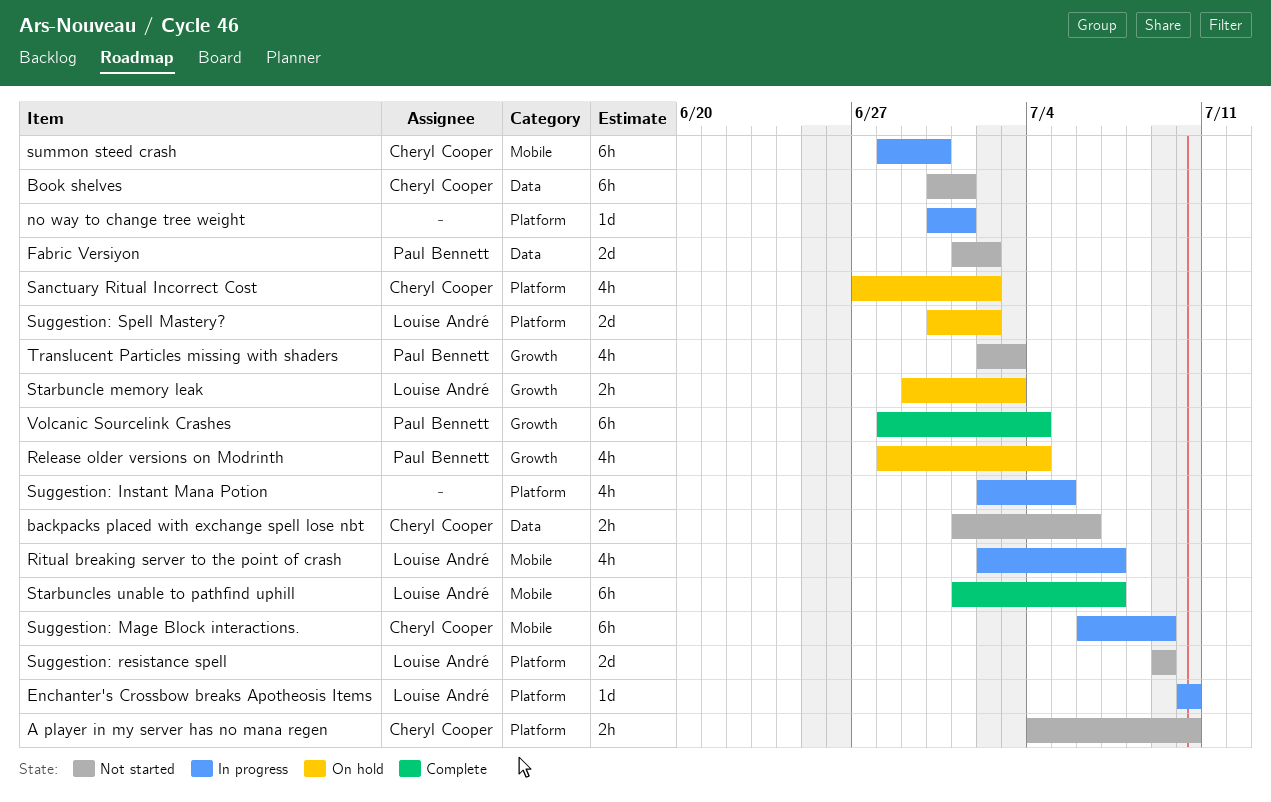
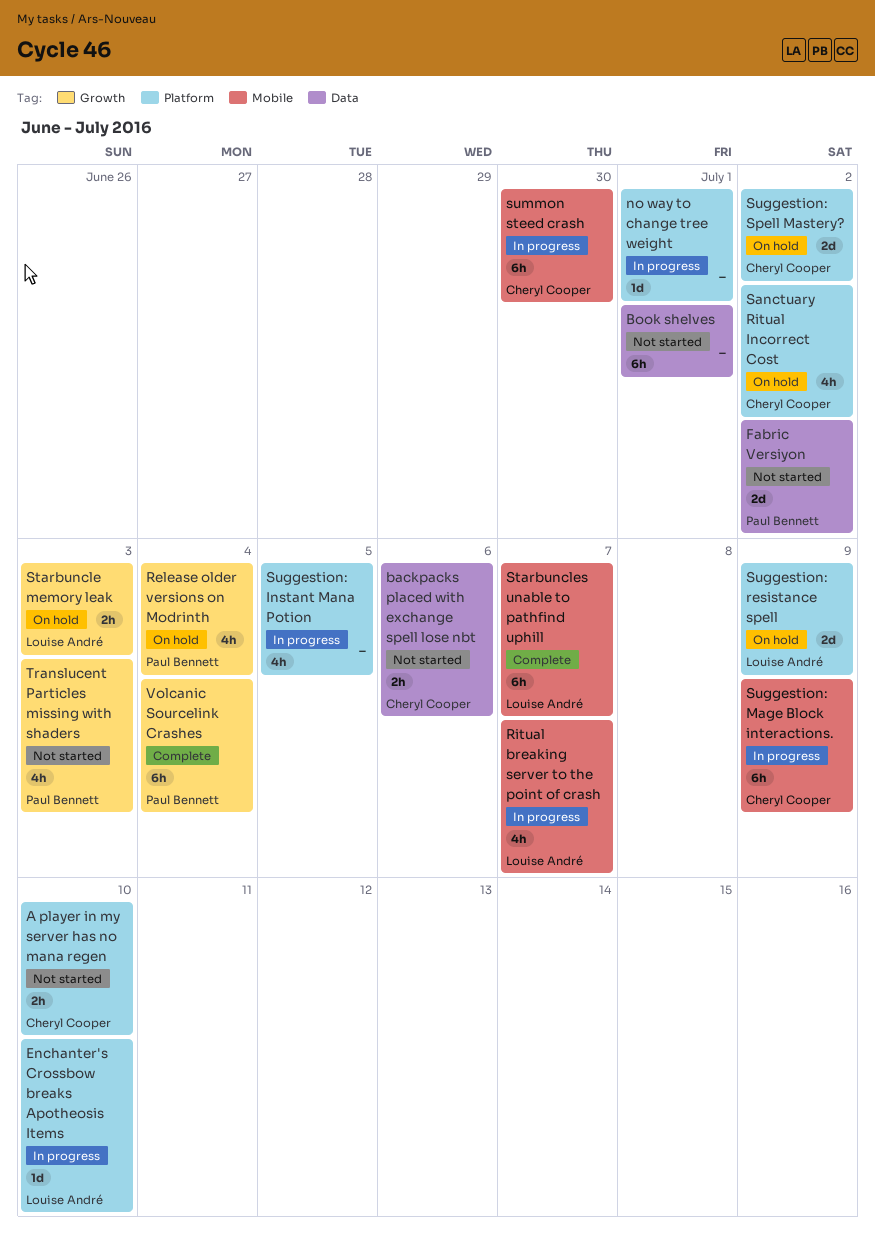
Book shelves, owner: Cheryl Cooper -> none
Suggestion: resistance spell, status: Not started -> On hold
Suggestion: Spell Mastery?, owner: Louise André -> Cheryl Cooper

